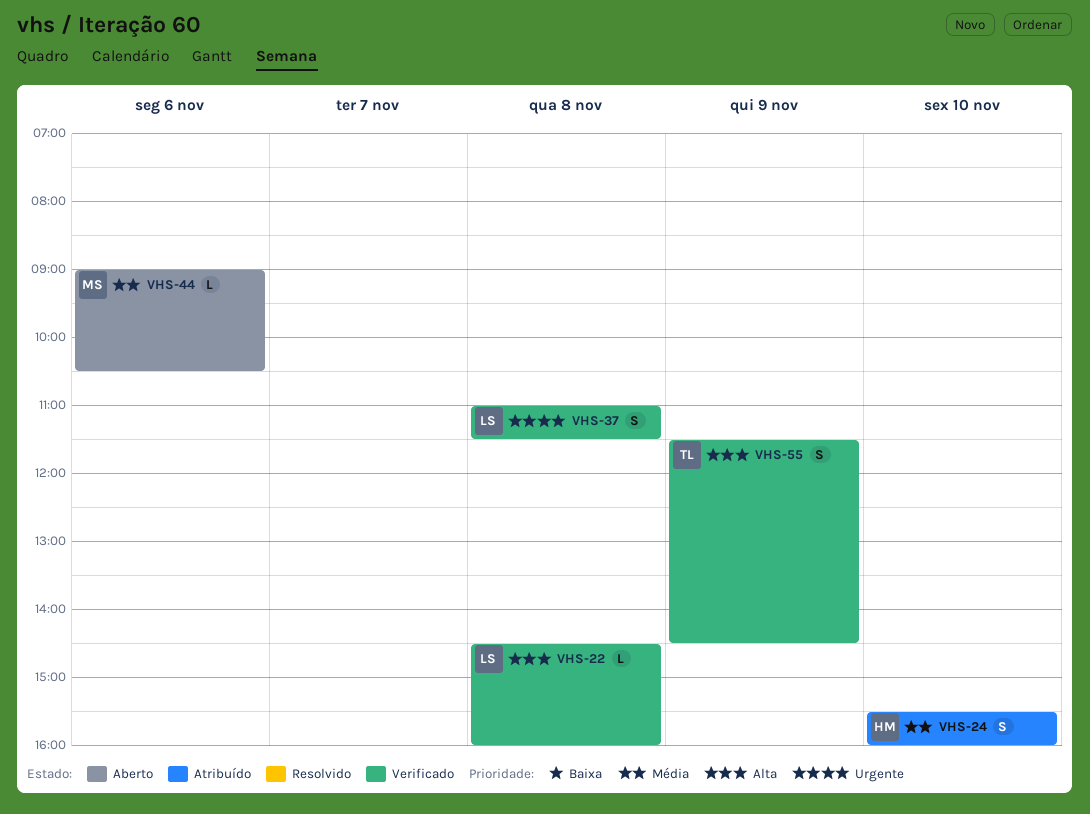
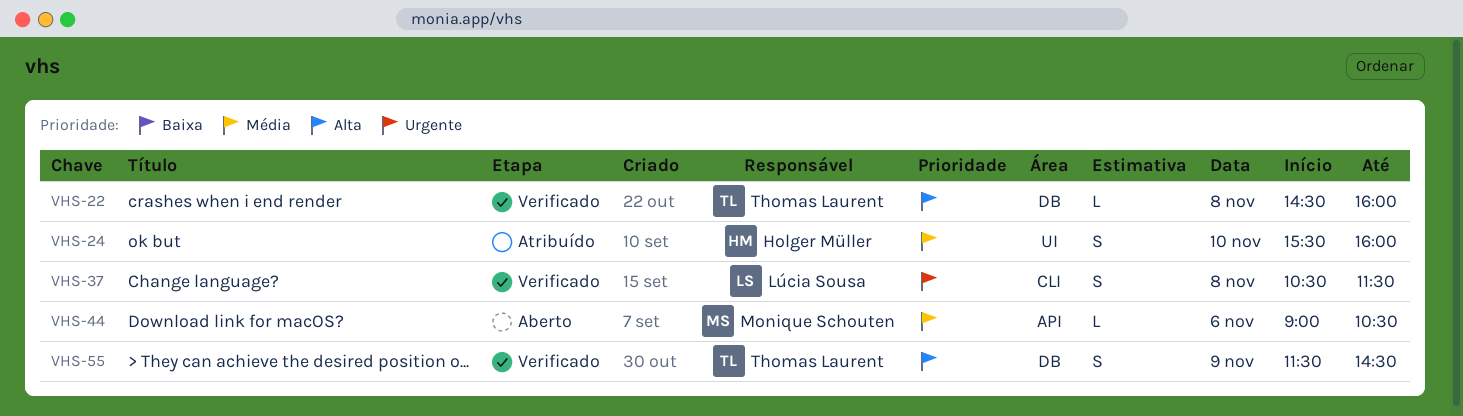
VHS-22, owner: Lúcia Sousa -> Thomas Laurent
VHS-37, begins: 11:00 -> 10:30

